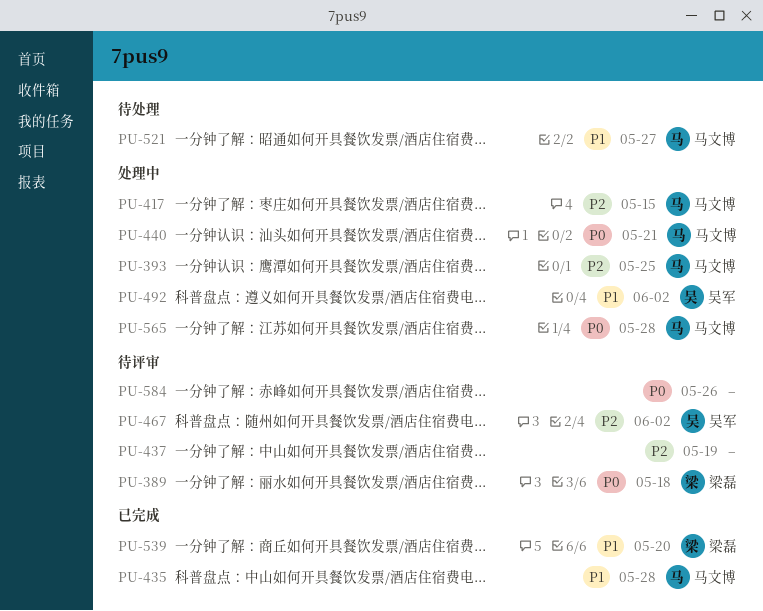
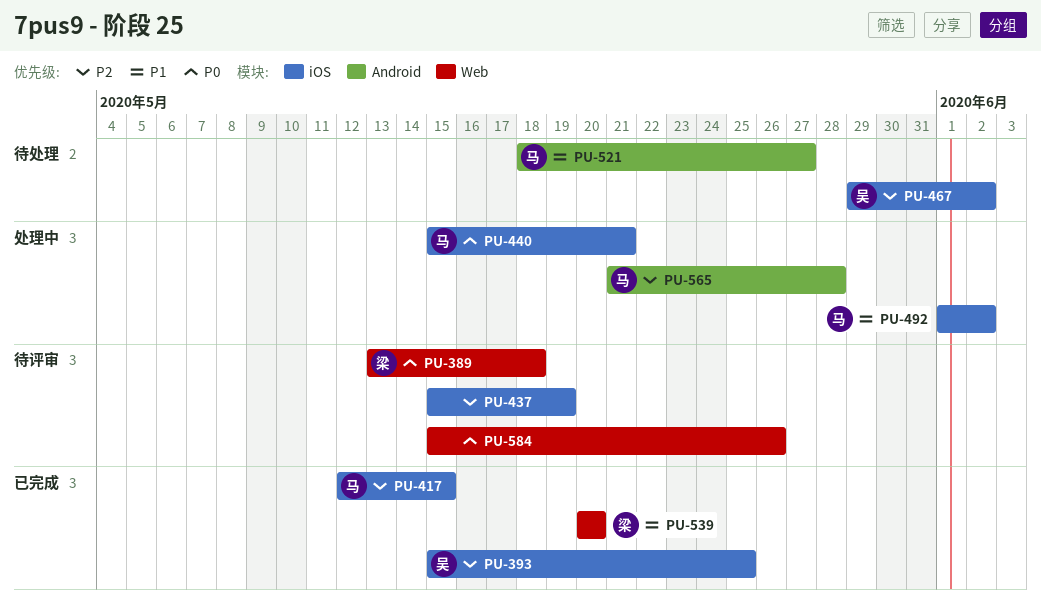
PU-393, status: 处理中 -> 已完成
PU-393, owner: 马文博 -> 吴军
PU-417, status: 处理中 -> 已完成
PU-435: present -> none
PU-467, status: 待评审 -> 待处理
PU-492, owner: 吴军 -> 马文博
PU-565, priority: P0 -> P2

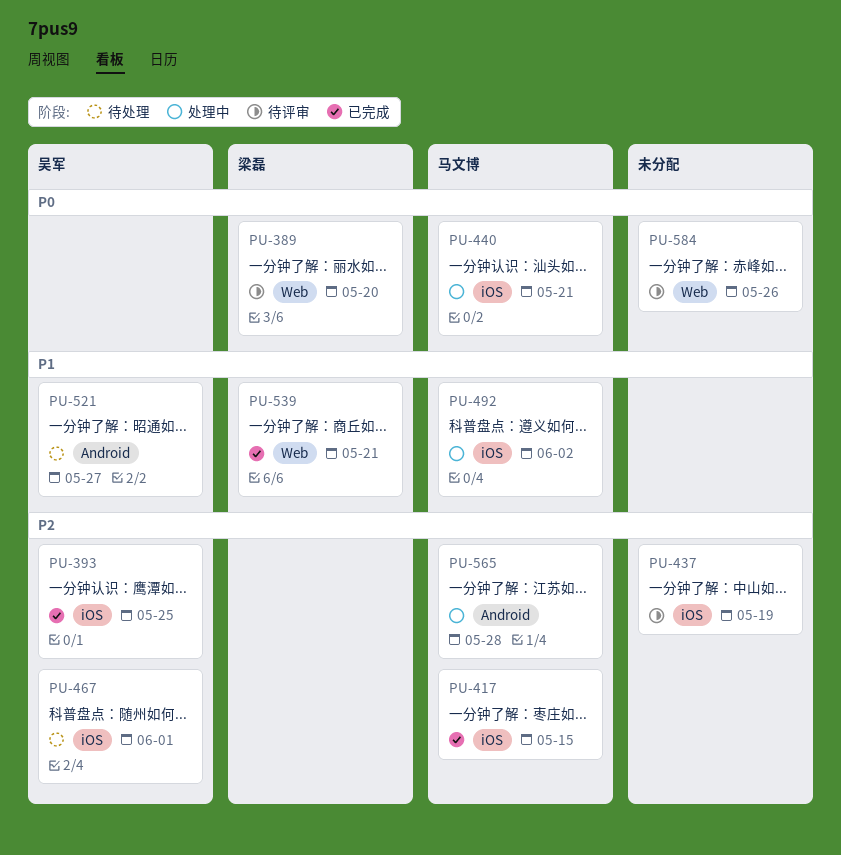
PU-389, due: May 18 -> May 20
PU-467, due: Jun 2 -> Jun 1
PU-521, owner: 马文博 -> 吴军
PU-539, due: May 20 -> May 21

